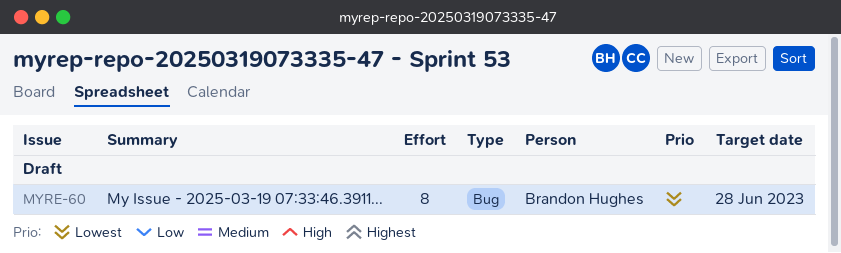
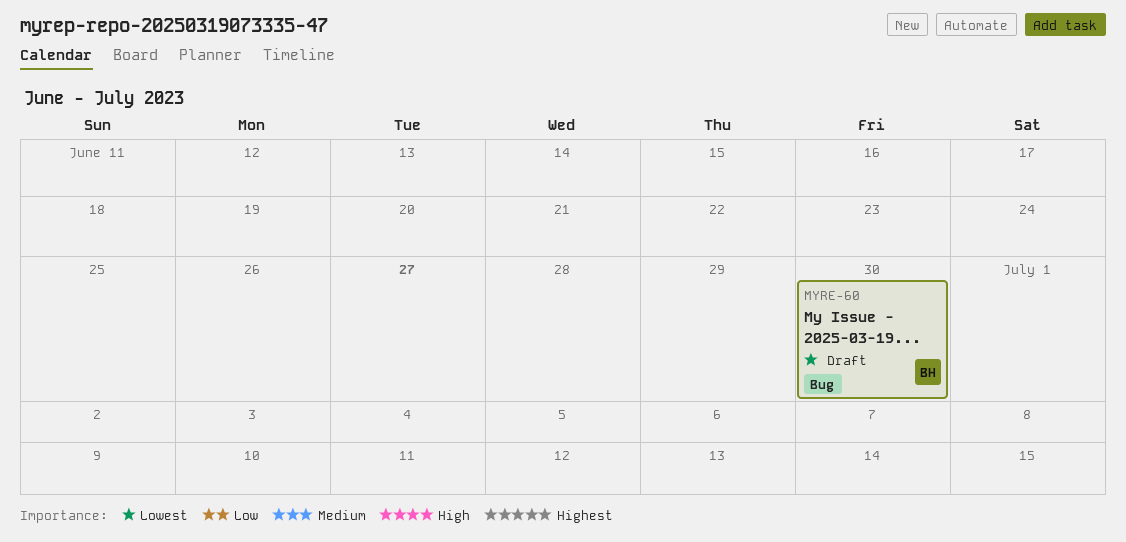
MYRE-60, due: Jun 28 -> Jun 30

